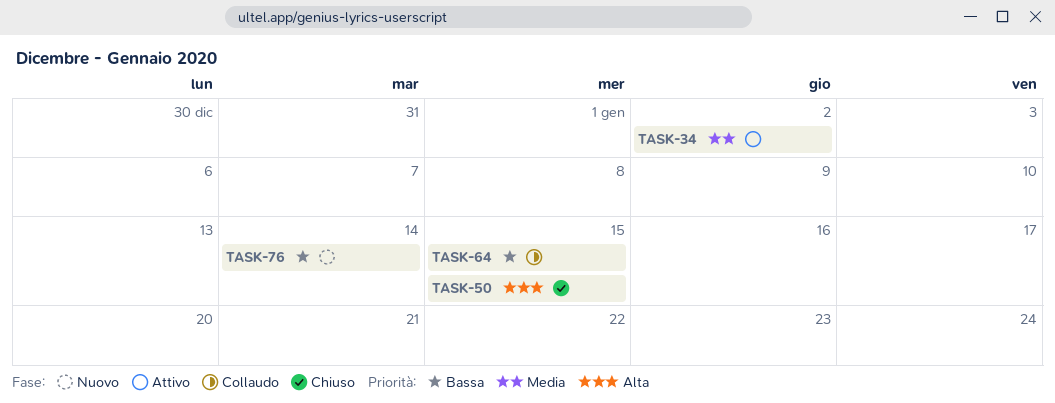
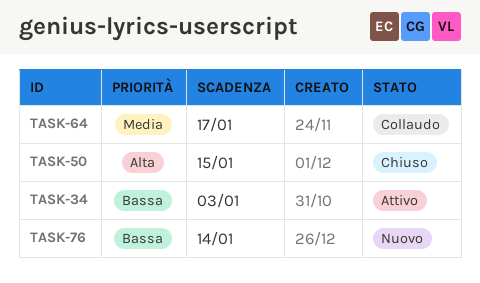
TASK-34, priority: Media -> Bassa
TASK-34, due: Jan 2 -> Jan 3
TASK-64, priority: Bassa -> Media
TASK-64, due: Jan 15 -> Jan 17

